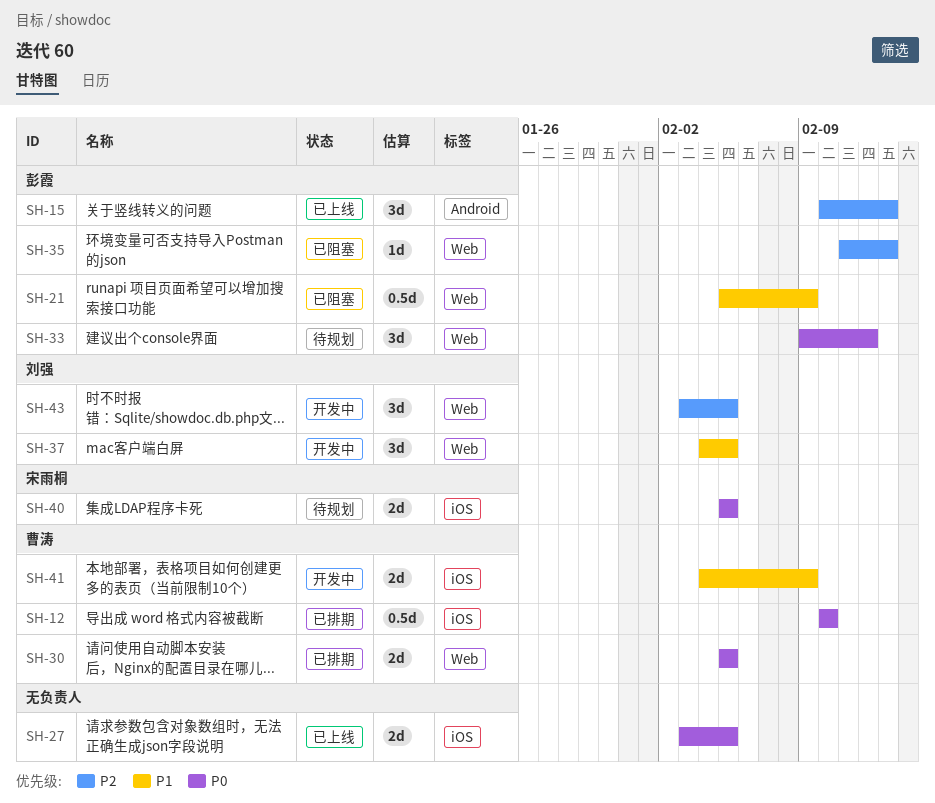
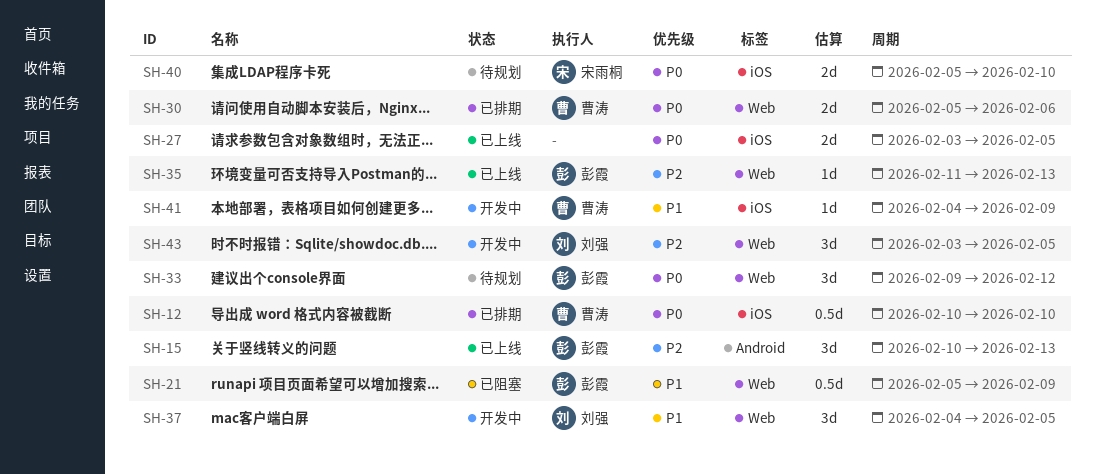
SH-30, due: Feb 5 -> Feb 6
SH-35, status: 已阻塞 -> 已上线
SH-40, due: Feb 5 -> Feb 10
SH-41, estimate: 2d -> 1d

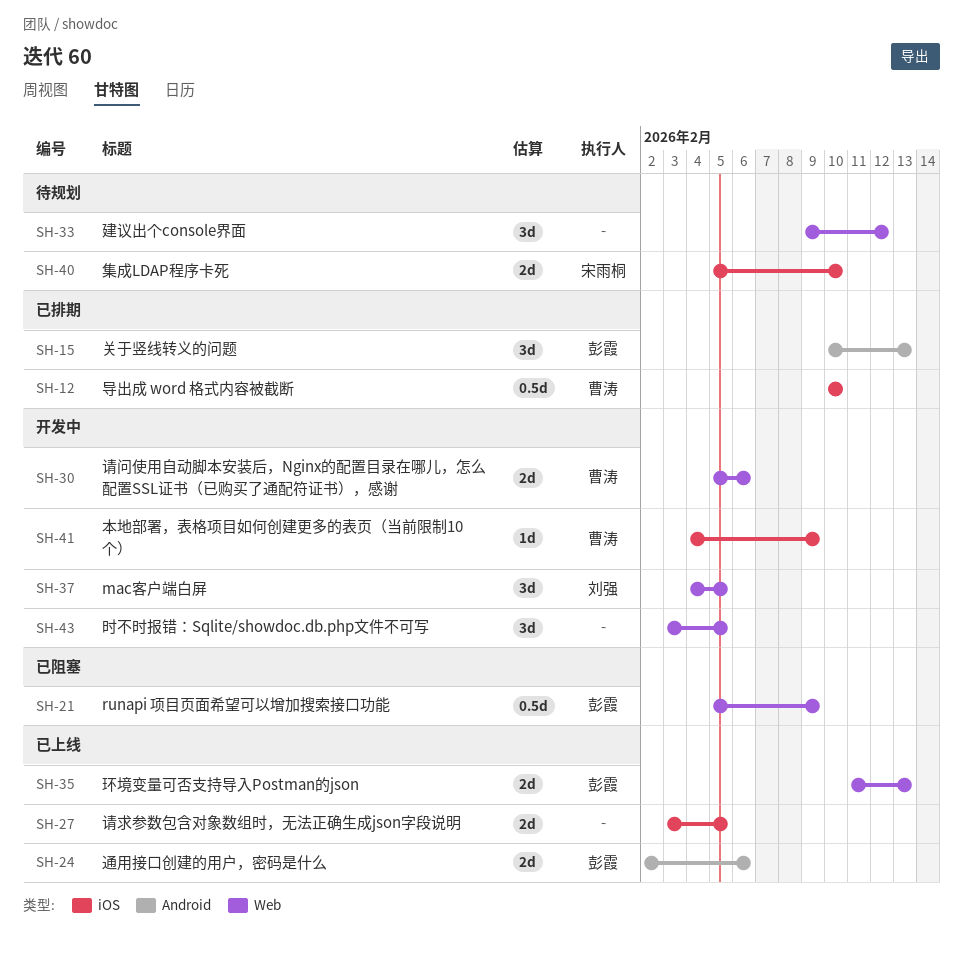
SH-15, status: 已上线 -> 已排期
SH-24: none -> present
SH-30, status: 已排期 -> 开发中
SH-33, owner: 彭霞 -> none
SH-35, estimate: 1d -> 2d
SH-43, owner: 刘强 -> none

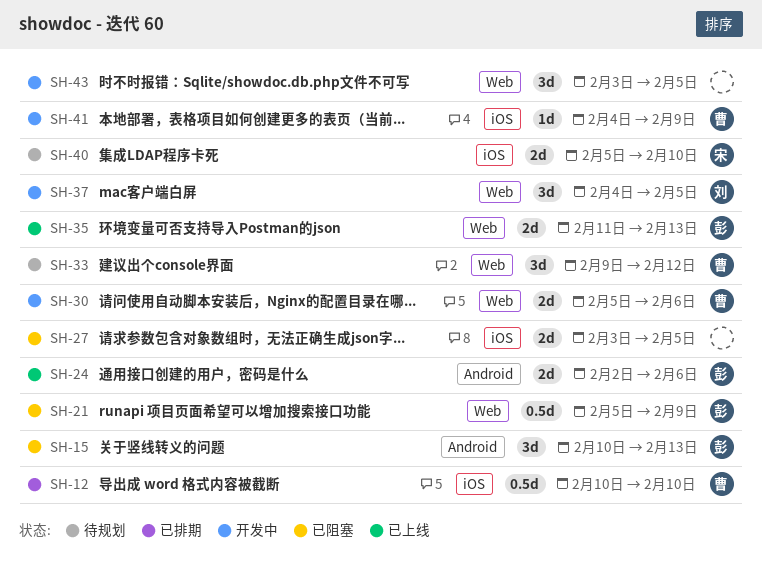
SH-15, status: 已排期 -> 已阻塞
SH-27, status: 已上线 -> 已阻塞
SH-33, owner: none -> 曹涛

